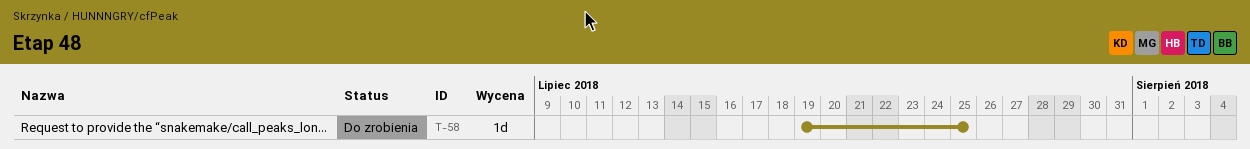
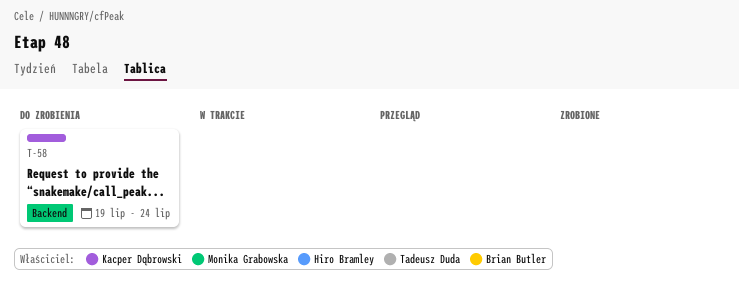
T-58, due: Jul 25 -> Jul 24

